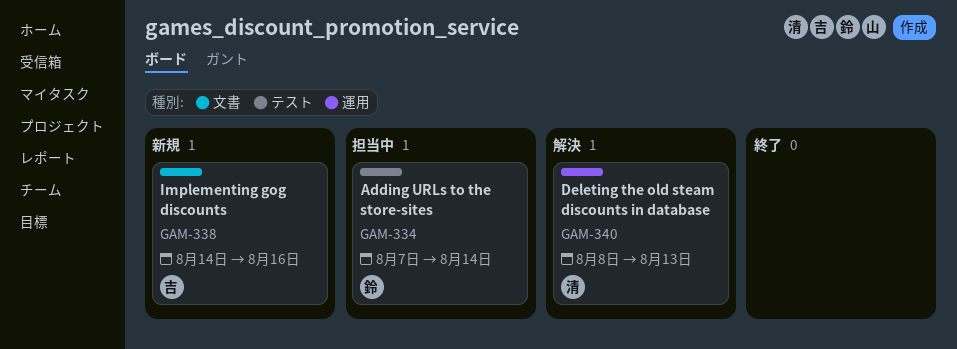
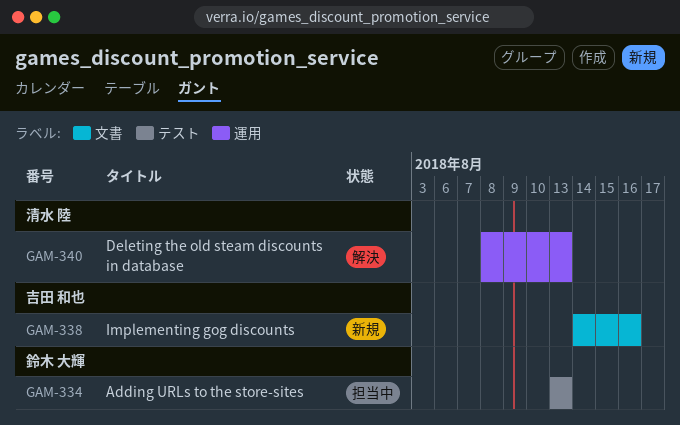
GAM-334, start: Aug 7 -> Aug 13
GAM-334, due: Aug 14 -> Aug 13

